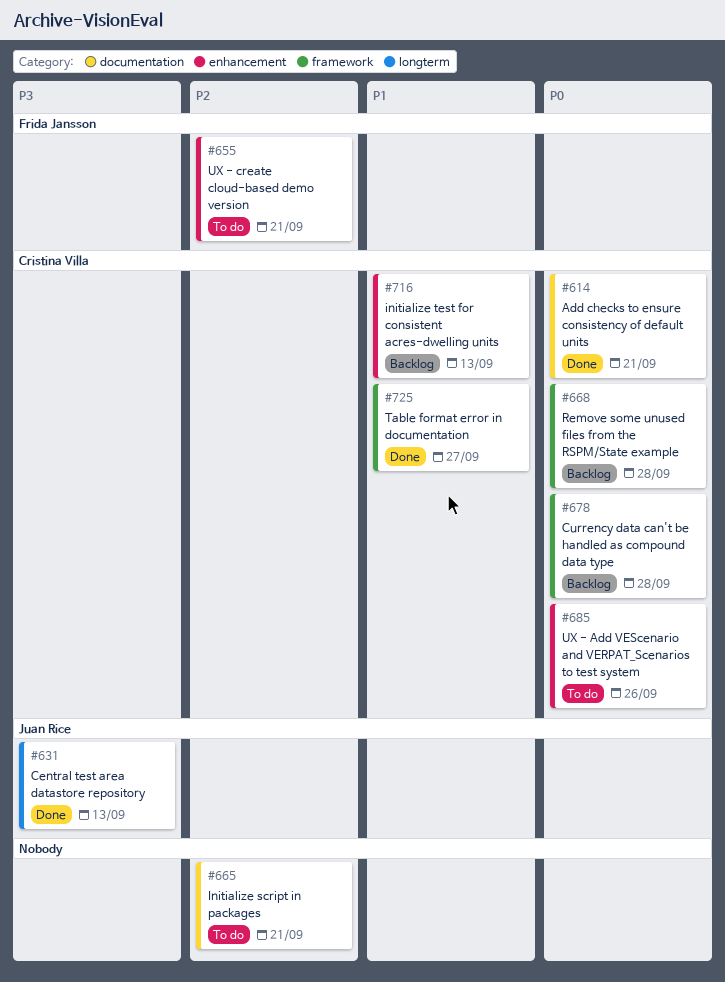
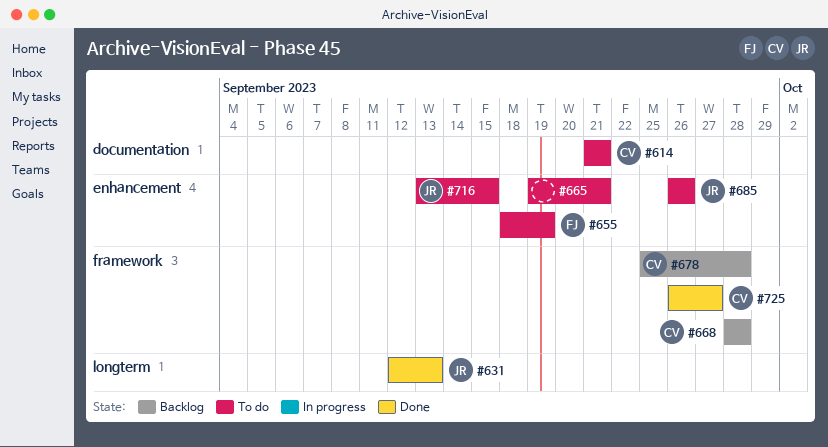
#614, status: Done -> To do
#655, due: Sep 21 -> Sep 19
#665, label: documentation -> enhancement
#685, owner: Cristina Villa -> Juan Rice
#716, status: Backlog -> To do
#716, owner: Cristina Villa -> Juan Rice
#716, due: Sep 13 -> Sep 15

